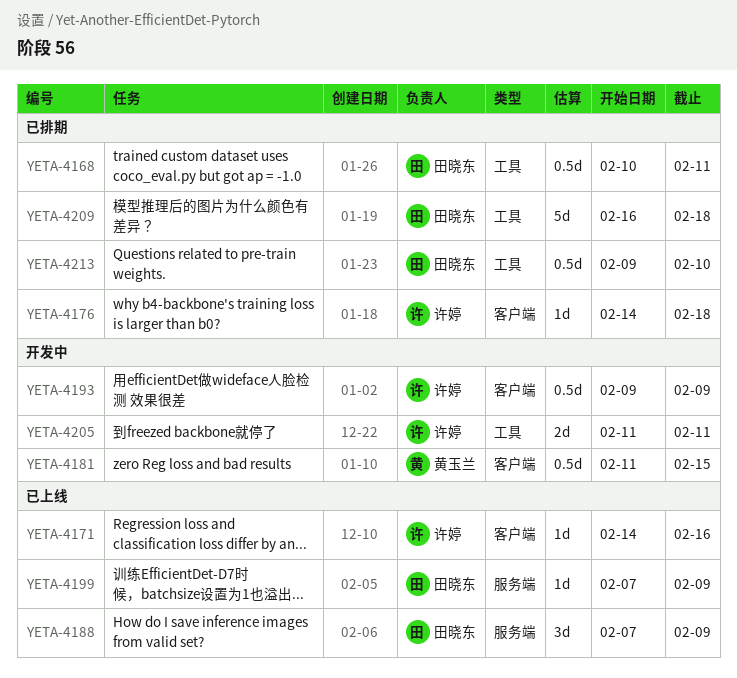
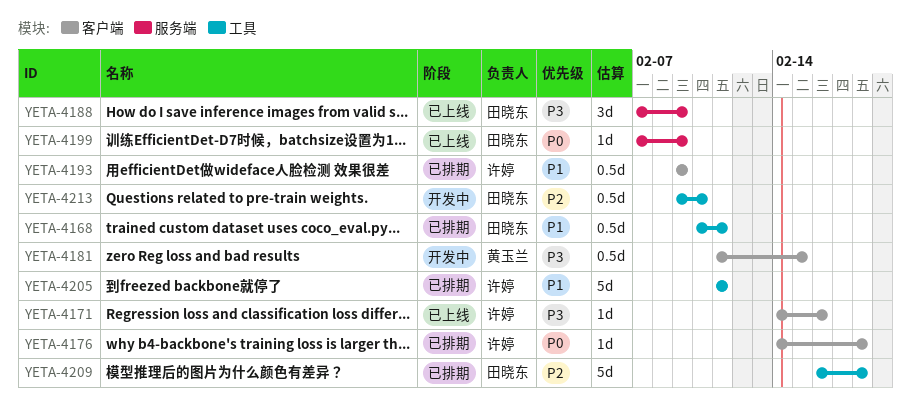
YETA-4193, status: 开发中 -> 已排期
YETA-4205, status: 开发中 -> 已排期
YETA-4205, estimate: 2d -> 5d
YETA-4213, status: 已排期 -> 开发中

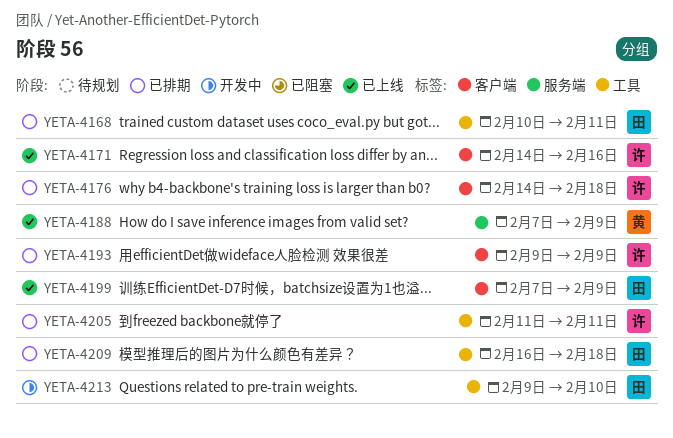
YETA-4181: present -> none
YETA-4188, owner: 田晓东 -> 黄玉兰
YETA-4199, label: 服务端 -> 客户端

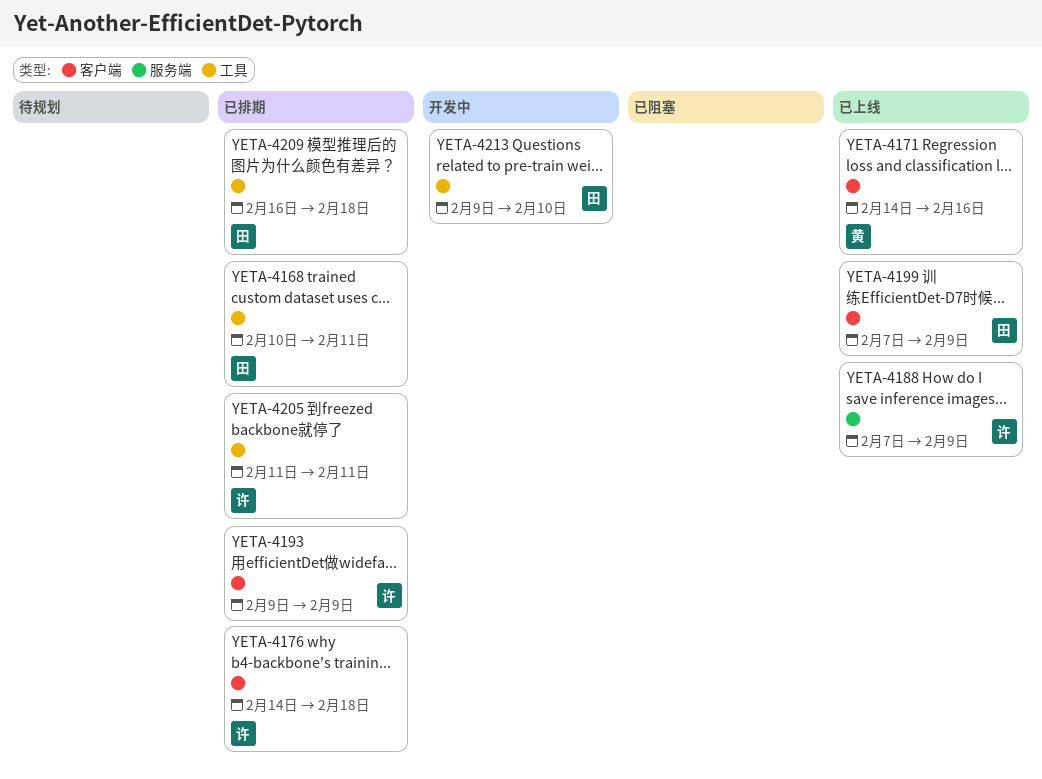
YETA-4171, owner: 许 -> 黄
YETA-4188, owner: 黄 -> 许

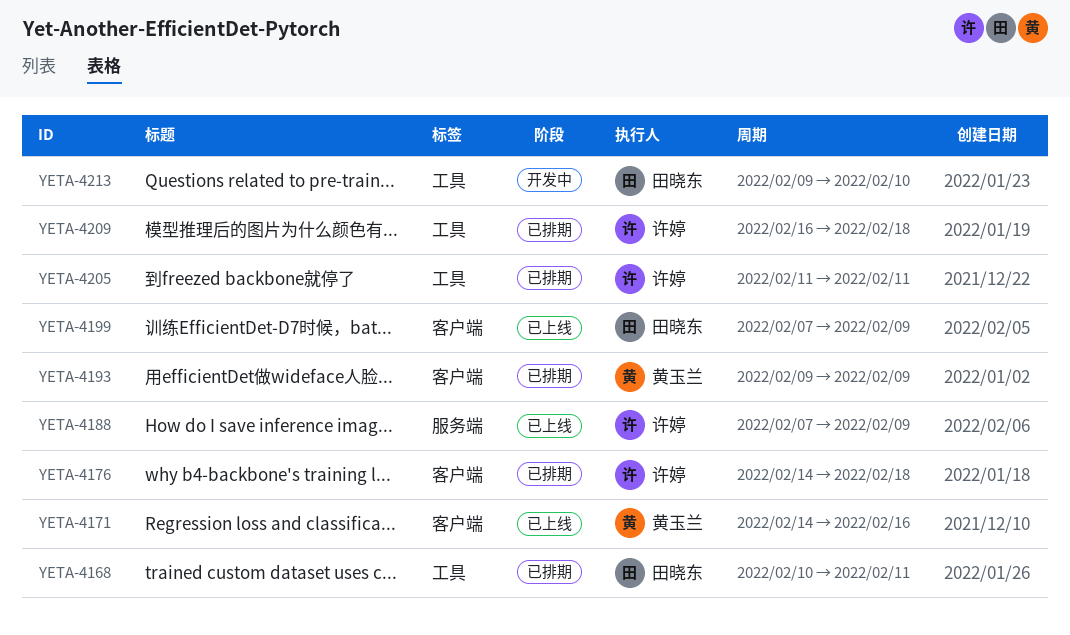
YETA-4193, owner: 许婷 -> 黄玉兰
YETA-4209, owner: 田晓东 -> 许婷

